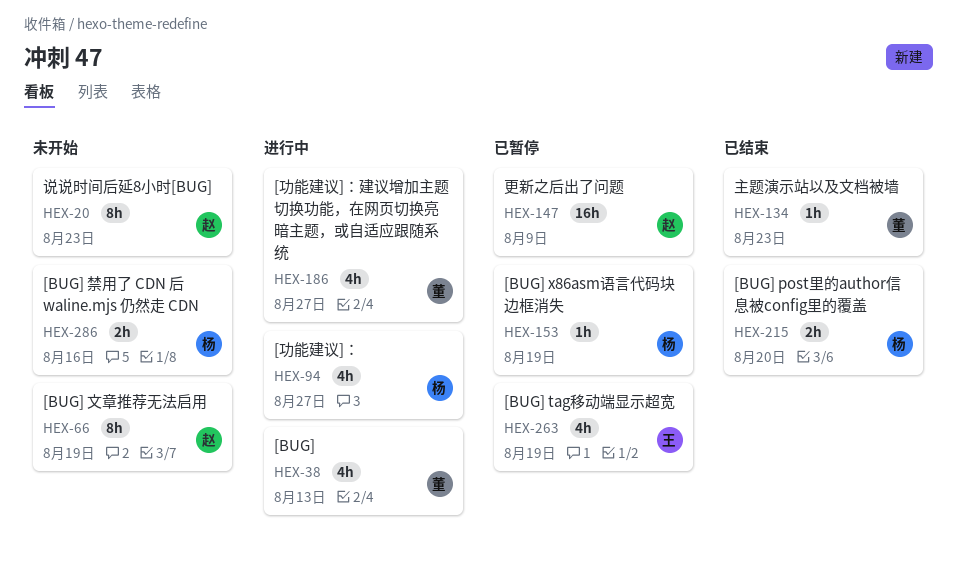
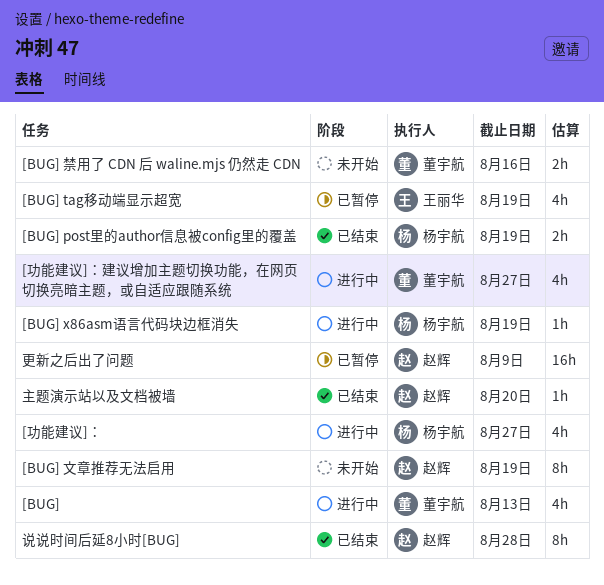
[BUG] post里的author信息被config里的覆盖, due: Aug 20 -> Aug 19
[BUG] x86asm语言代码块边框消失, status: 已暂停 -> 进行中
[BUG] 禁用了 CDN 后 waline.mjs 仍然走 CDN, owner: 杨宇航 -> 董宇航
主题演示站以及文档被墙, owner: 董宇航 -> 赵辉
主题演示站以及文档被墙, due: Aug 23 -> Aug 20
说说时间后延8小时[BUG], status: 未开始 -> 已结束
说说时间后延8小时[BUG], due: Aug 23 -> Aug 28

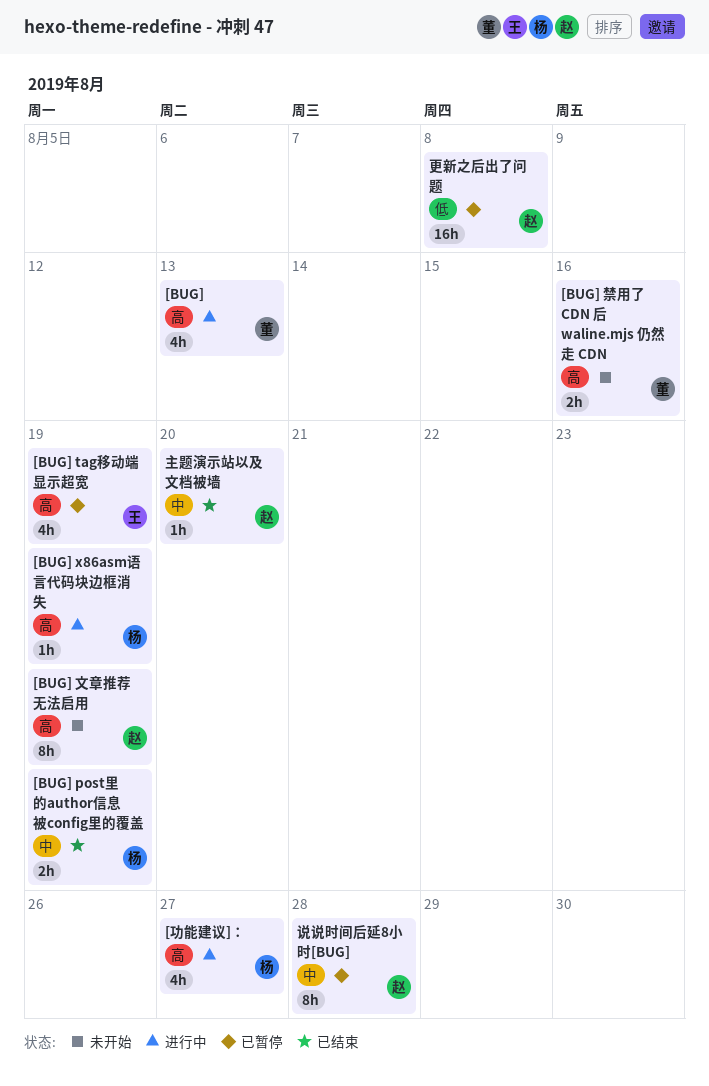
[功能建议]：建议增加主题切换功能，在网页切换亮暗主题，或自适应跟随系统: present -> none
更新之后出了问题, due: Aug 9 -> Aug 8
说说时间后延8小时[BUG], status: 已结束 -> 已暂停

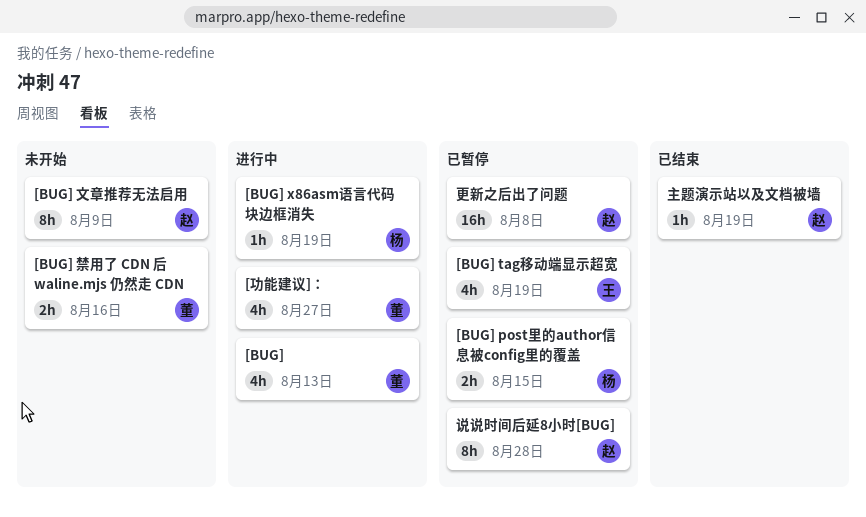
[BUG] post里的author信息被config里的覆盖, status: 已结束 -> 已暂停
[BUG] post里的author信息被config里的覆盖, due: Aug 19 -> Aug 15
[BUG] 文章推荐无法启用, due: Aug 19 -> Aug 9
[功能建议]：, owner: 杨 -> 董
主题演示站以及文档被墙, due: Aug 20 -> Aug 19

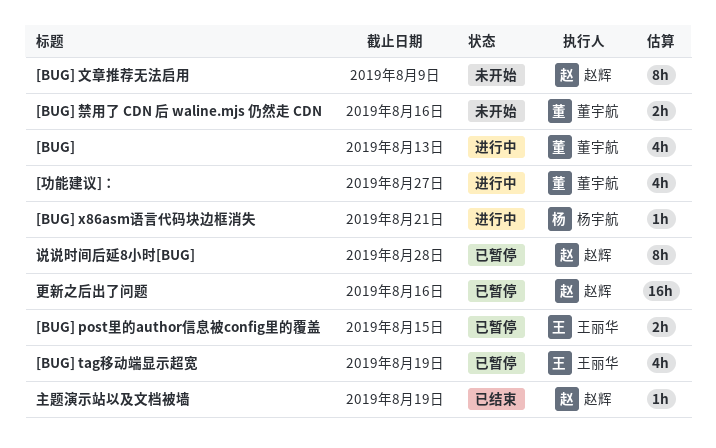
[BUG] post里的author信息被config里的覆盖, owner: 杨宇航 -> 王丽华
[BUG] x86asm语言代码块边框消失, due: Aug 19 -> Aug 21
更新之后出了问题, due: Aug 8 -> Aug 16

